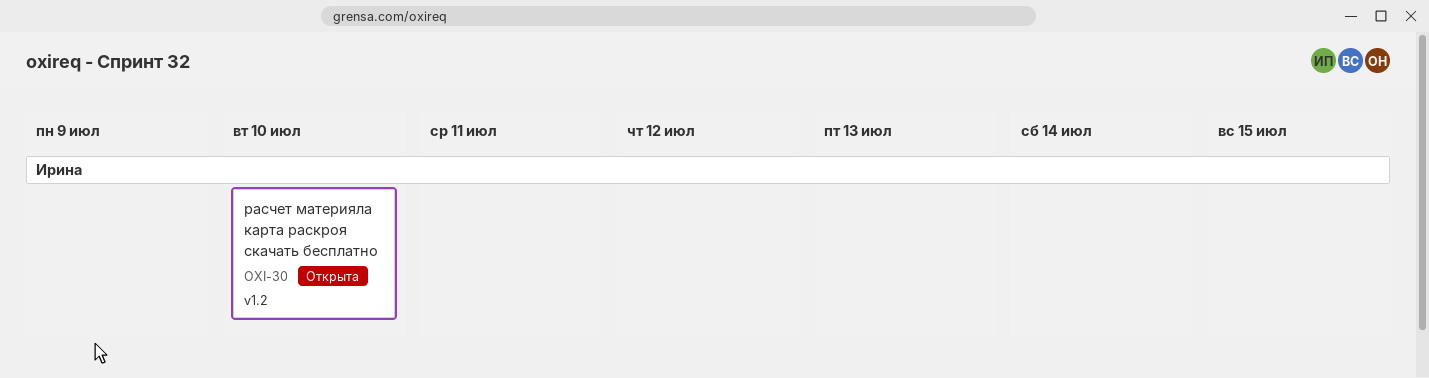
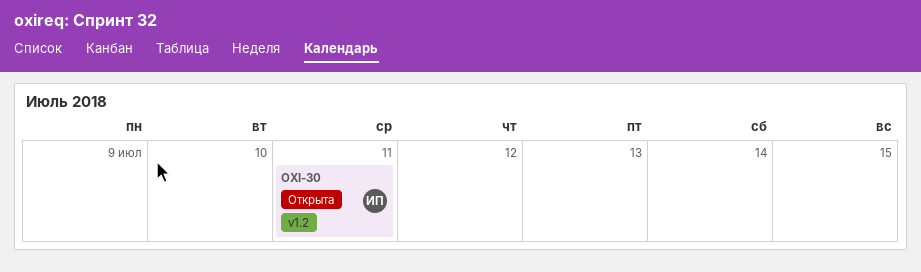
OXI-30, due: Jul 10 -> Jul 11

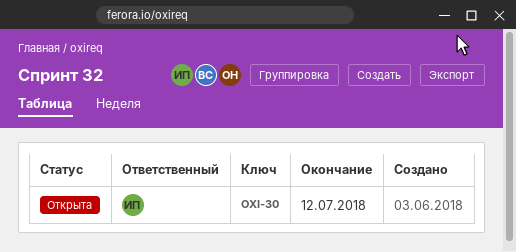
OXI-30, due: Jul 11 -> Jul 12

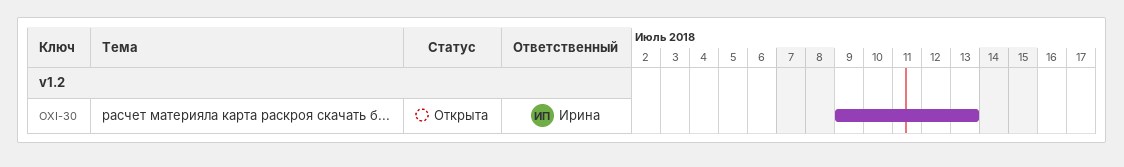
OXI-30, due: Jul 12 -> Jul 13

